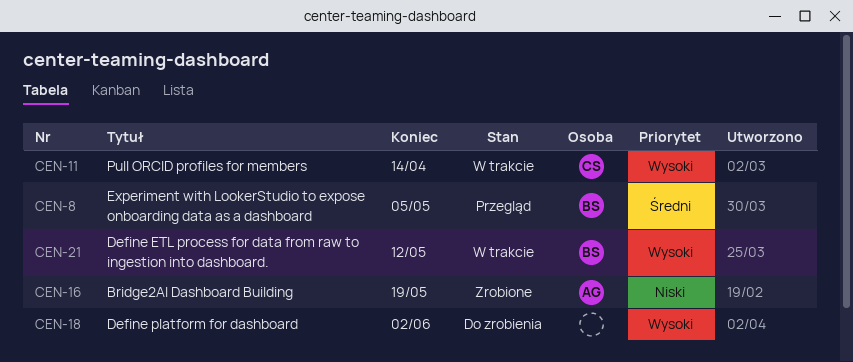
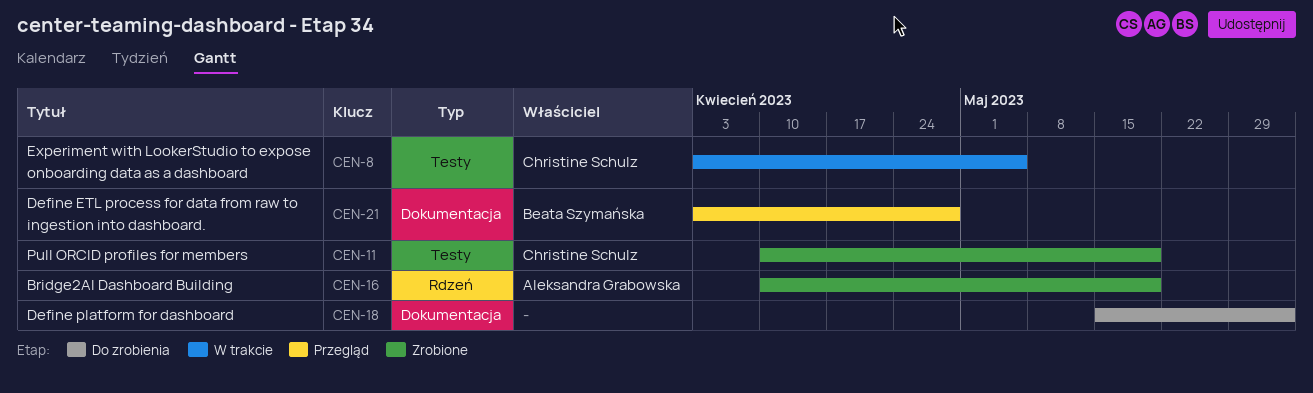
CEN-8, status: Przegląd -> W trakcie
CEN-8, owner: Beata Szymańska -> Christine Schulz
CEN-11, status: W trakcie -> Zrobione
CEN-11, due: Apr 14 -> May 19
CEN-21, status: W trakcie -> Przegląd
CEN-21, due: May 12 -> Apr 28

